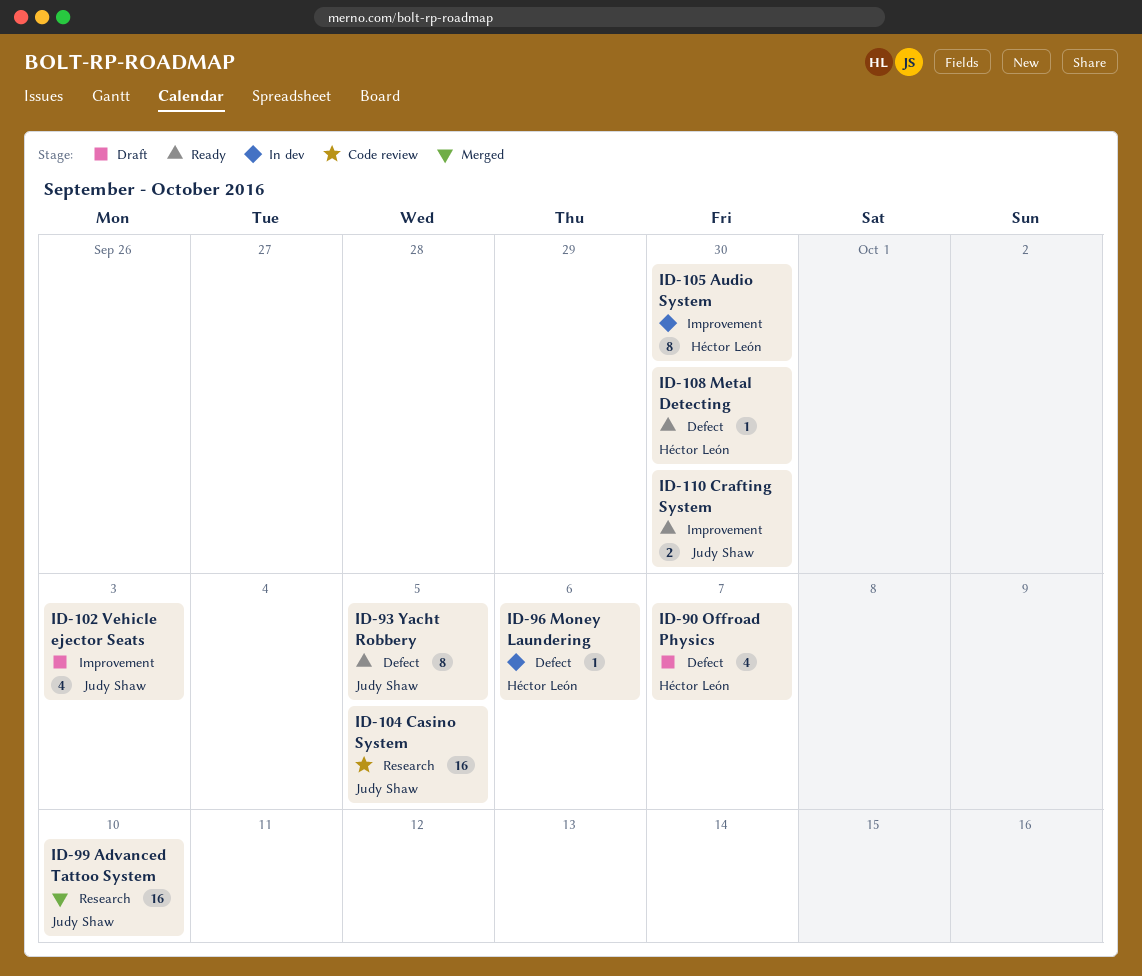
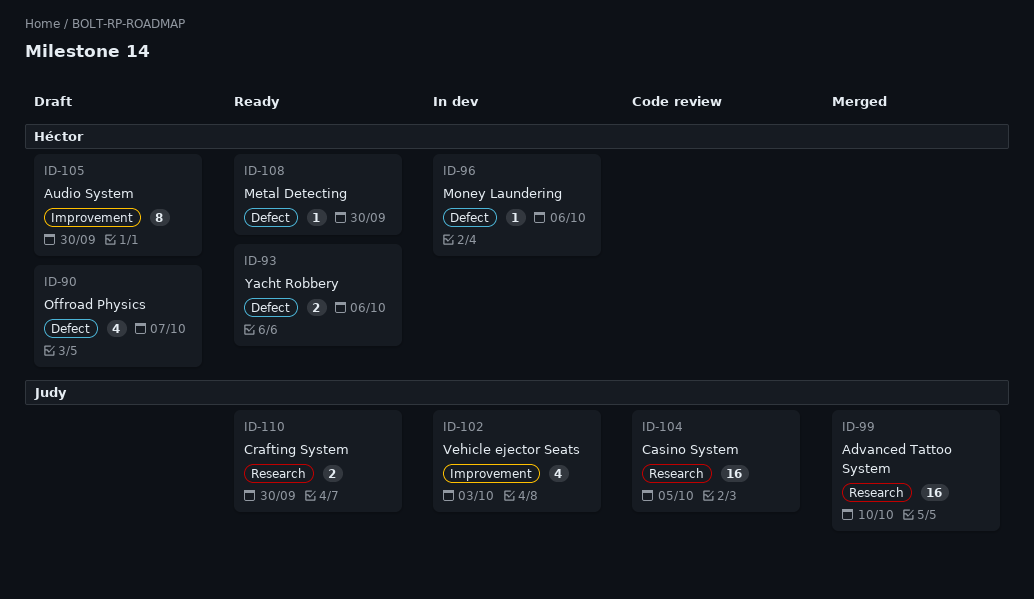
ID-93, owner: Judy Shaw -> Héctor León
ID-93, estimate: 8 -> 2
ID-93, due: Oct 5 -> Oct 6
ID-102, status: Draft -> In dev
ID-105, status: In dev -> Draft
ID-110, label: Improvement -> Research

